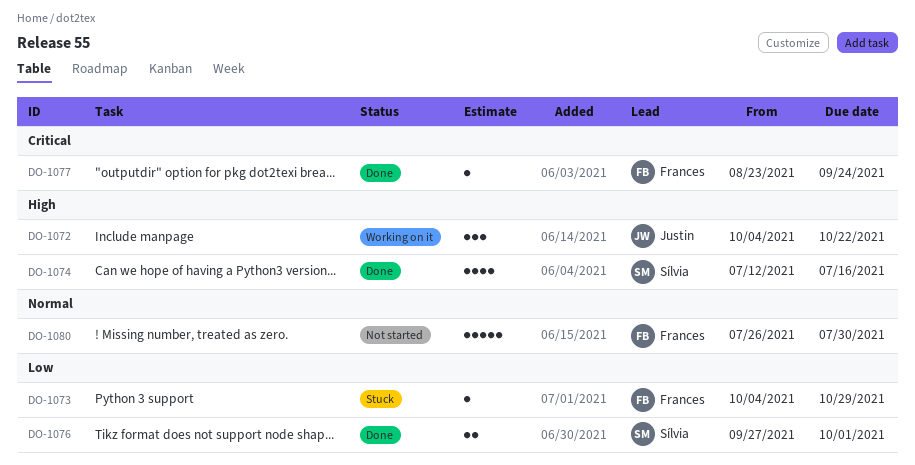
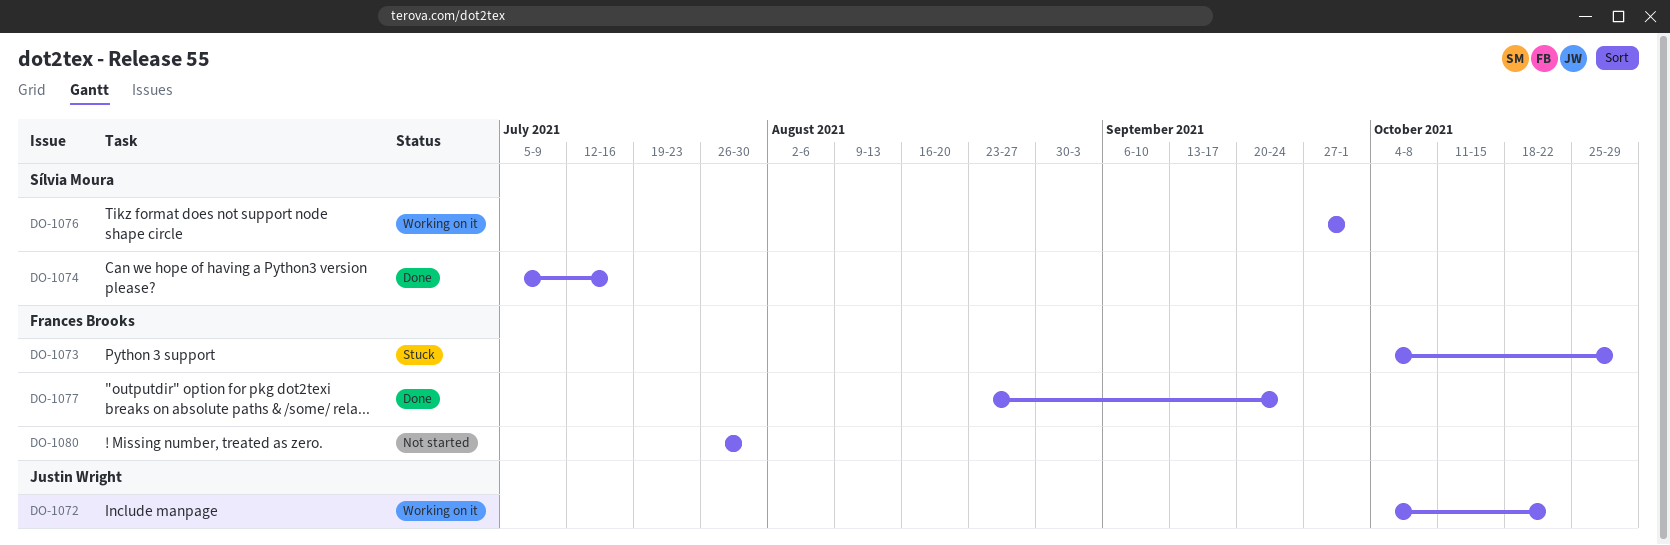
DO-1074, start: Jul 12 -> Jul 5
DO-1076, status: Done -> Working on it

